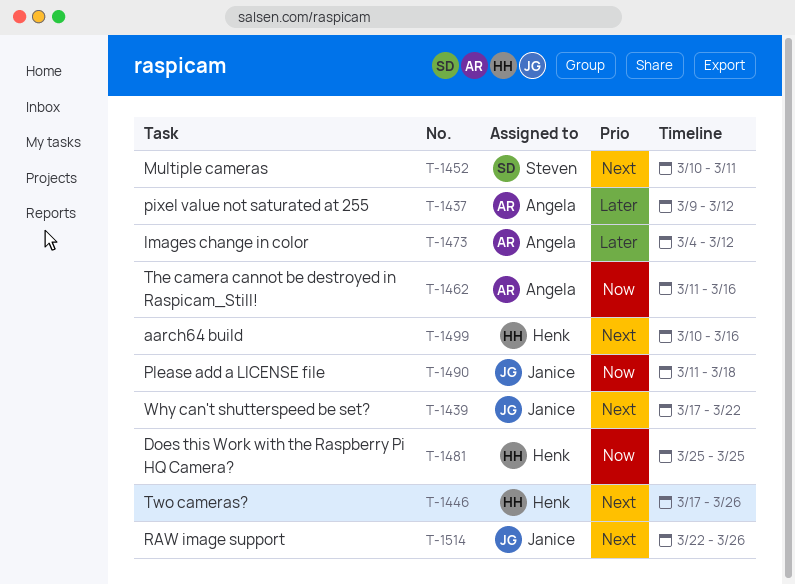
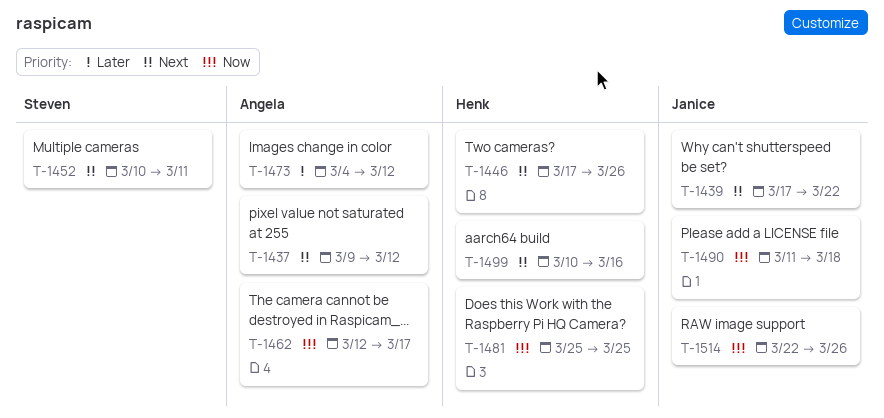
T-1437, priority: Later -> Next
T-1462, start: Mar 11 -> Mar 12
T-1462, due: Mar 16 -> Mar 17
T-1514, priority: Next -> Now

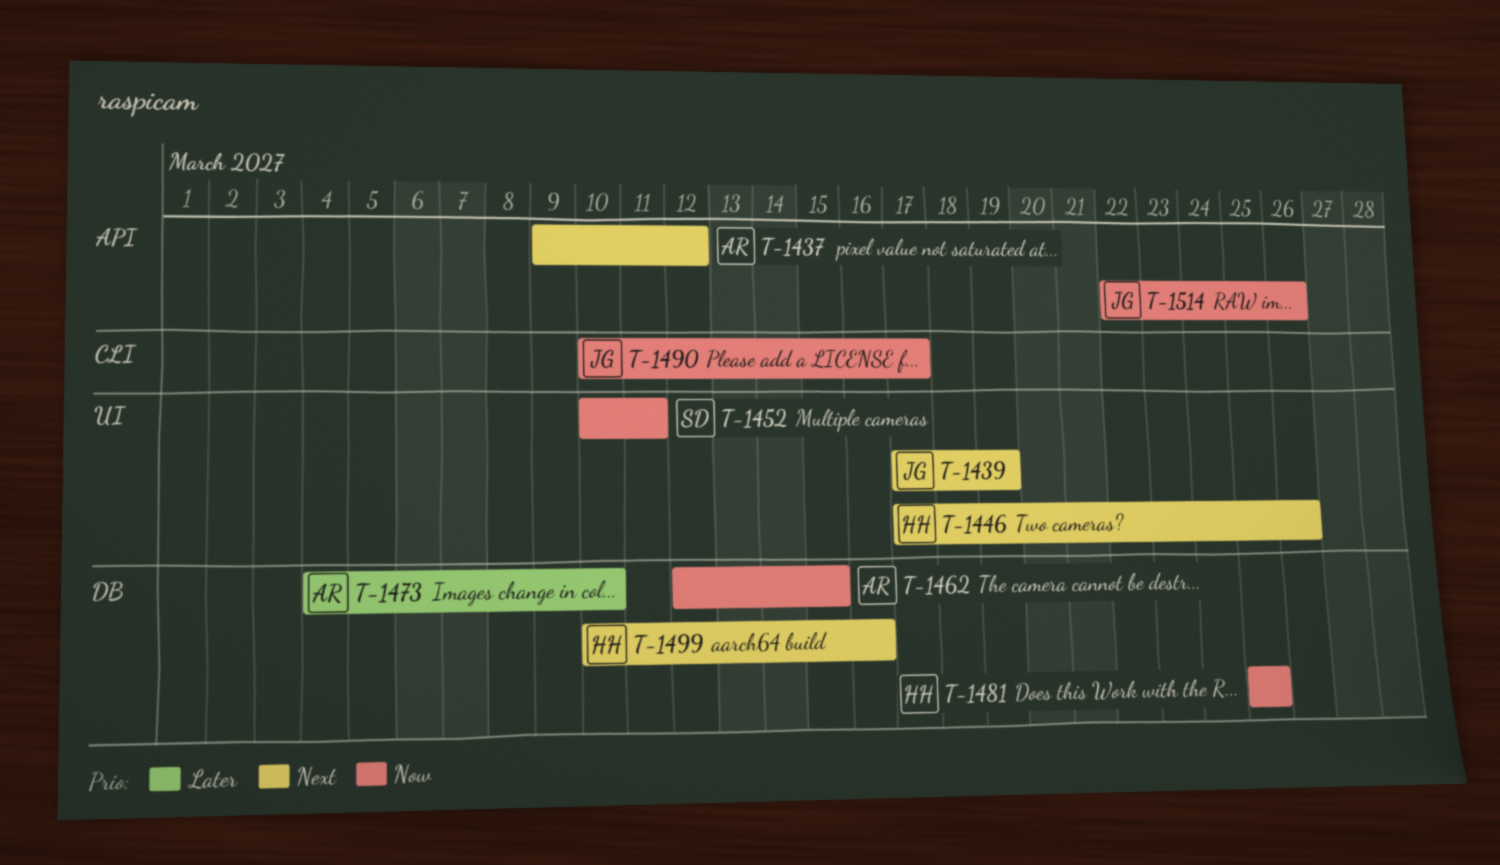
T-1439, due: Mar 22 -> Mar 19
T-1452, priority: Next -> Now
T-1462, due: Mar 17 -> Mar 15
T-1473, due: Mar 12 -> Mar 10
T-1490, start: Mar 11 -> Mar 10
T-1490, due: Mar 18 -> Mar 17

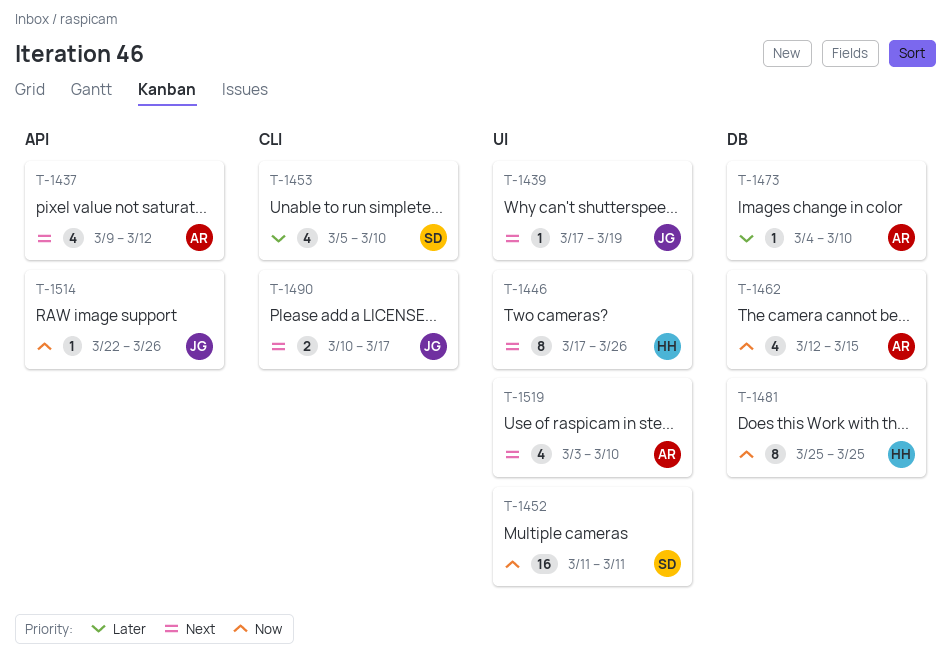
T-1452, start: Mar 10 -> Mar 11
T-1453: none -> present
T-1490, priority: Now -> Next
T-1499: present -> none
T-1519: none -> present

